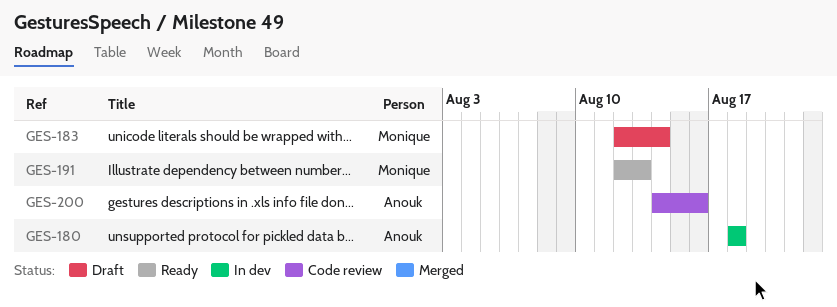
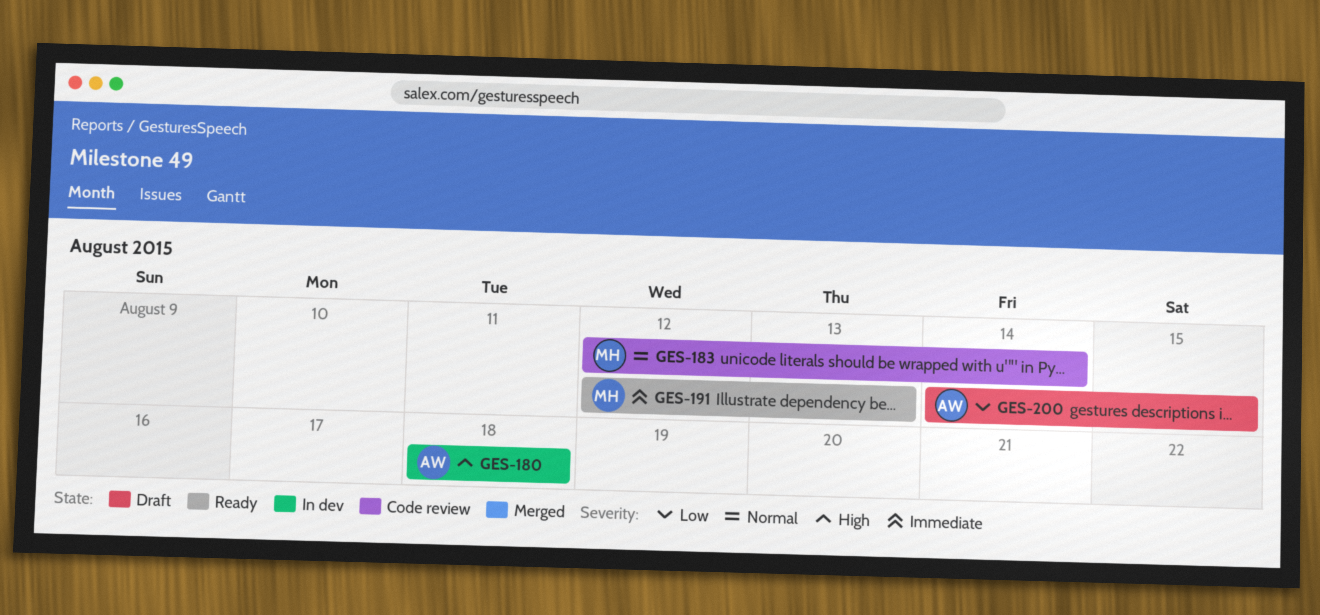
GES-183, status: Draft -> Code review
GES-200, status: Code review -> Draft
GES-200, due: Aug 16 -> Aug 15

